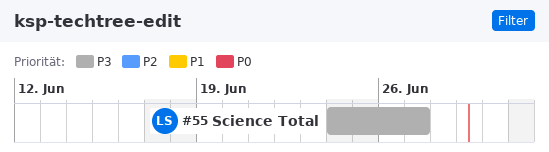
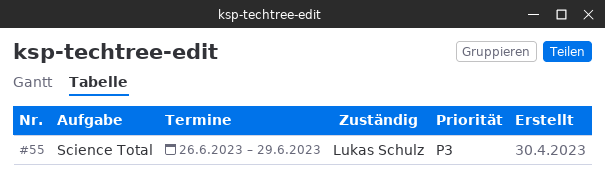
#55, start: Jun 24 -> Jun 26
#55, due: Jun 27 -> Jun 29

